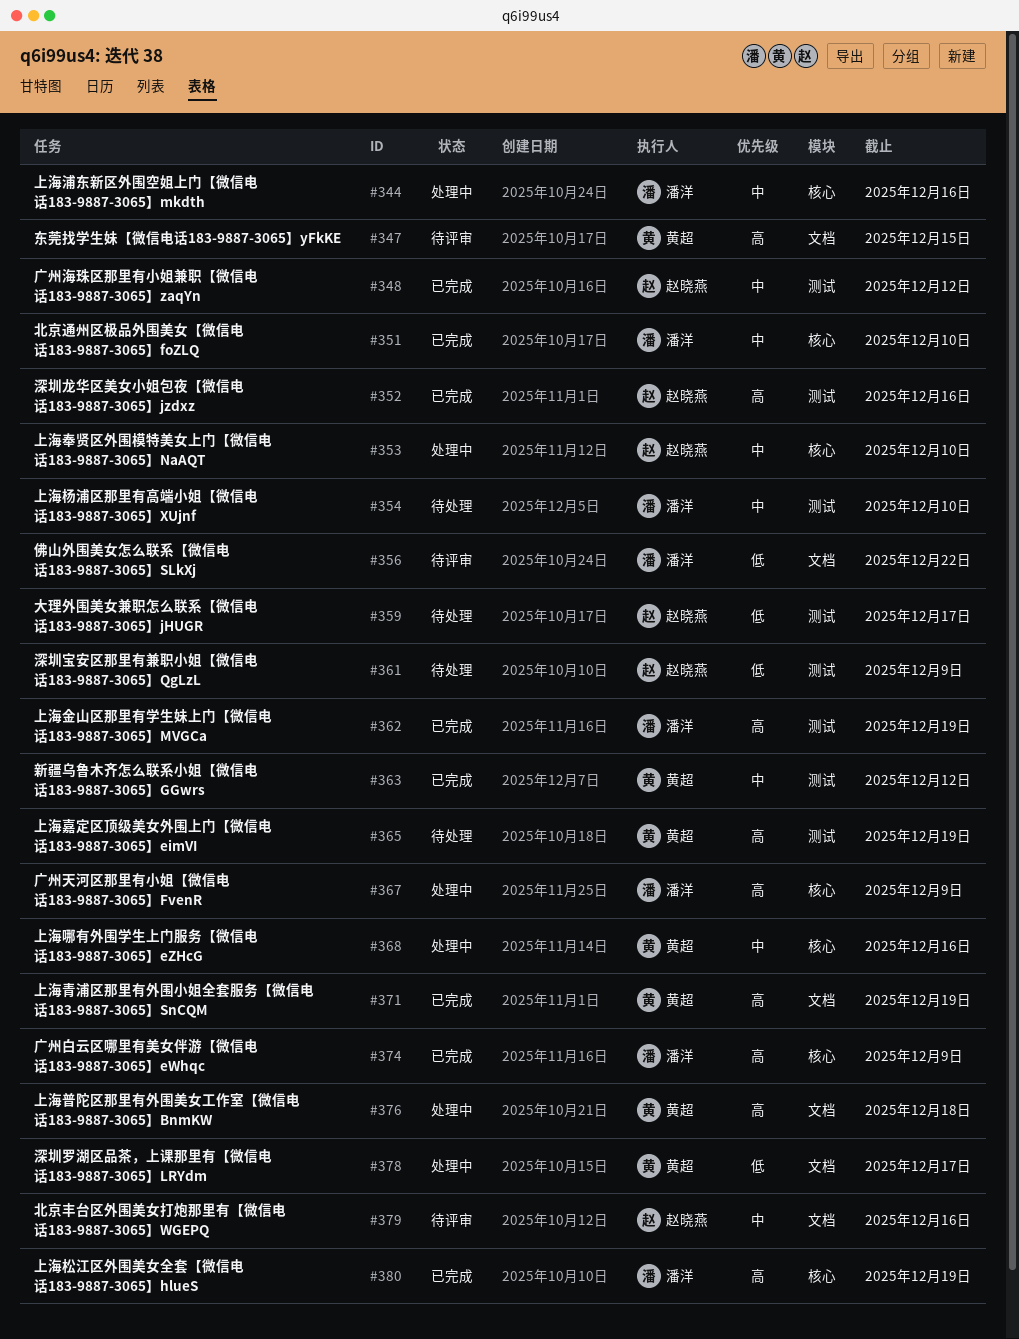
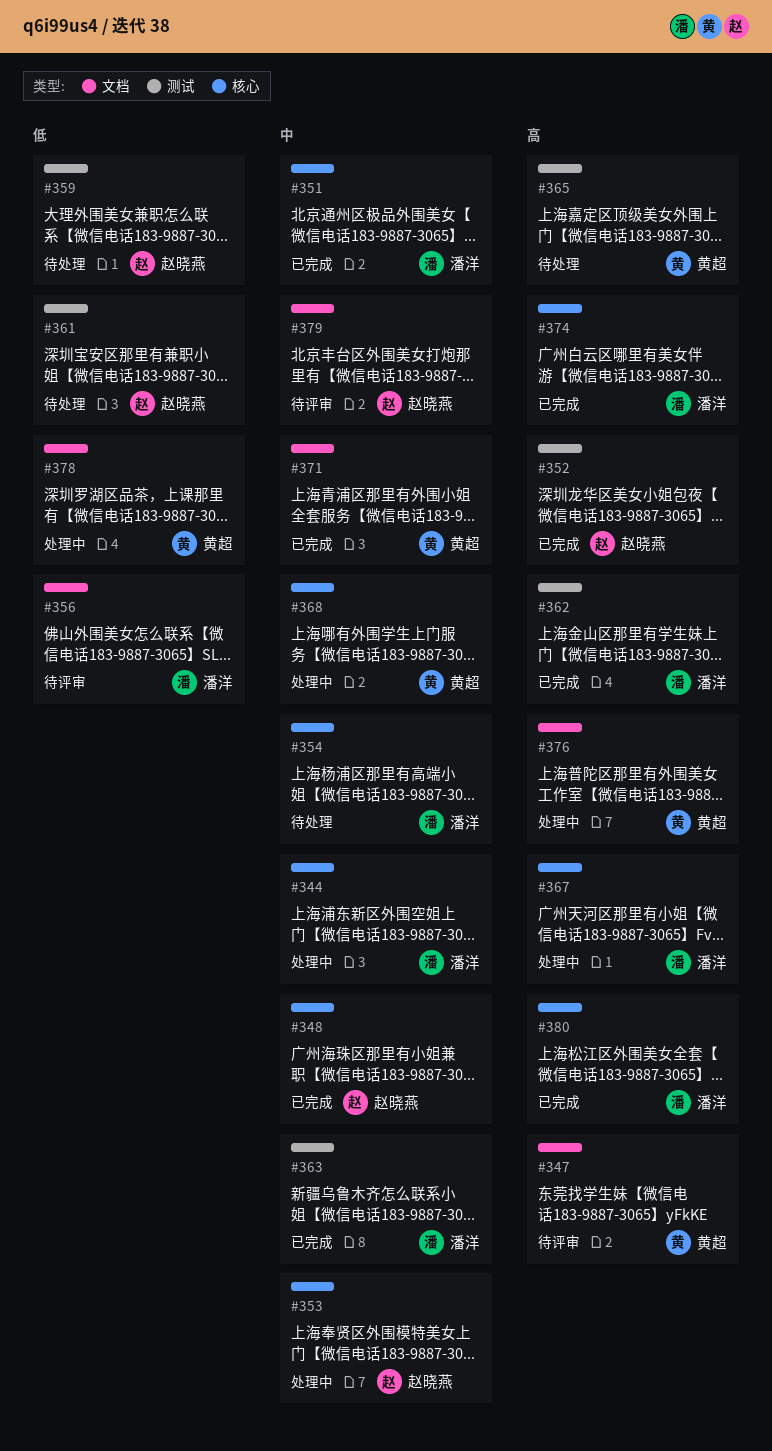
#348, label: 测试 -> 核心
#354, label: 测试 -> 核心
#363, owner: 黄超 -> 潘洋
#371, priority: 高 -> 中

